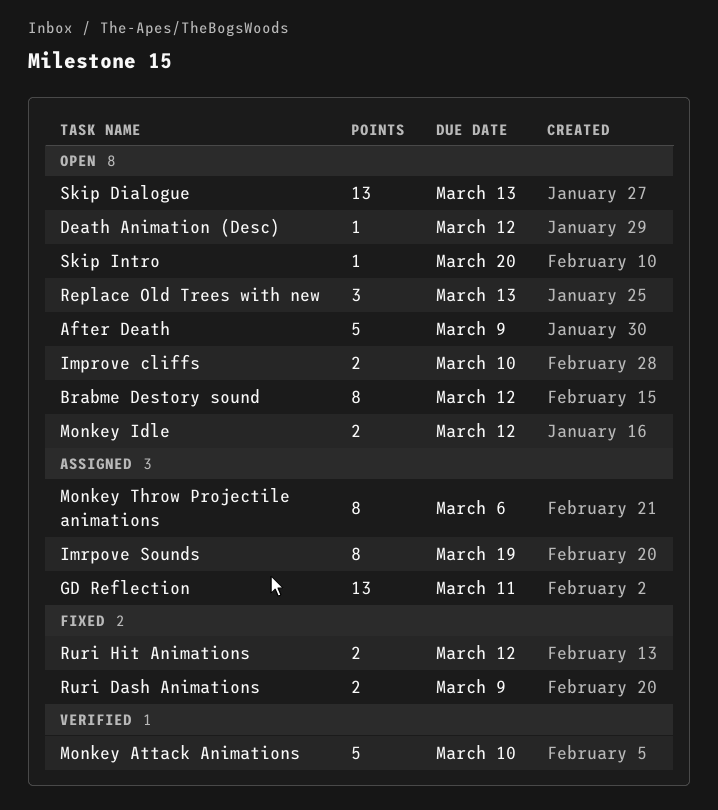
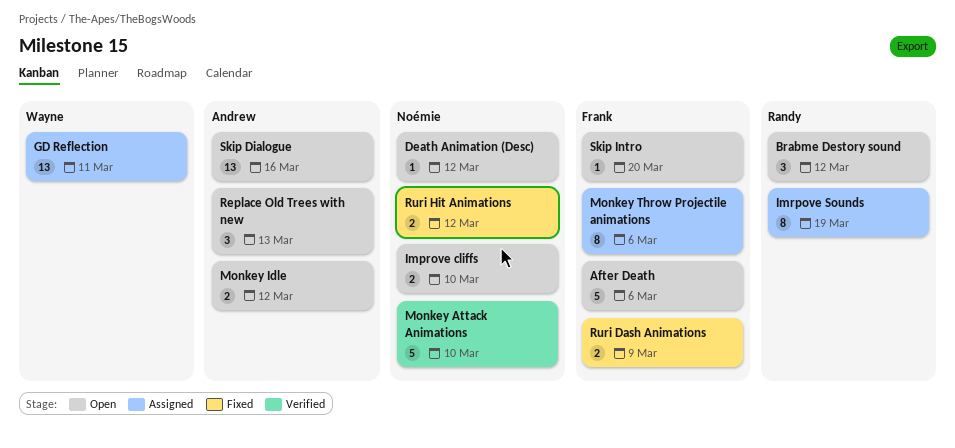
After Death, due: Mar 9 -> Mar 6
Brabme Destory sound, estimate: 8 -> 3
Skip Dialogue, due: Mar 13 -> Mar 16

